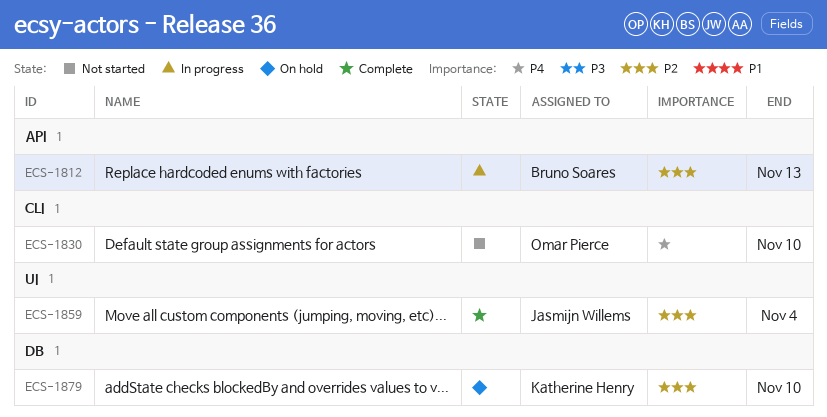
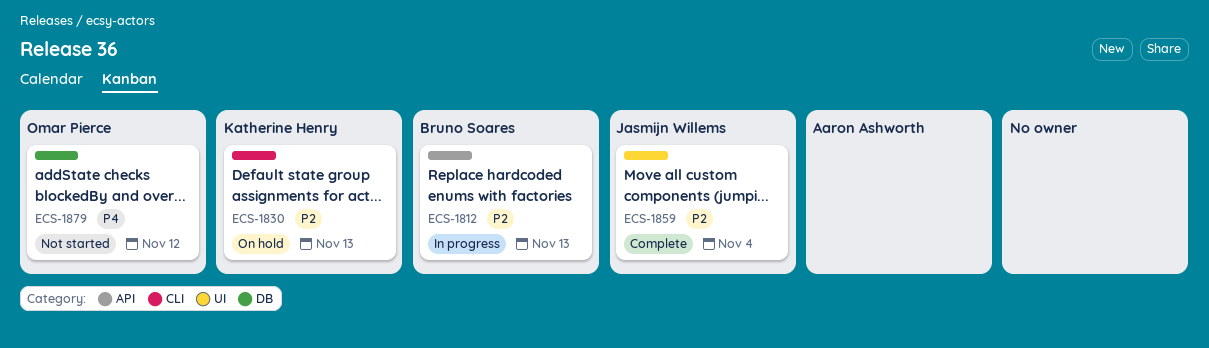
ECS-1830, status: Not started -> On hold
ECS-1830, owner: Omar Pierce -> Katherine Henry
ECS-1830, priority: P4 -> P2
ECS-1830, due: Nov 10 -> Nov 13
ECS-1879, status: On hold -> Not started
ECS-1879, owner: Katherine Henry -> Omar Pierce
ECS-1879, priority: P2 -> P4
ECS-1879, due: Nov 10 -> Nov 12

